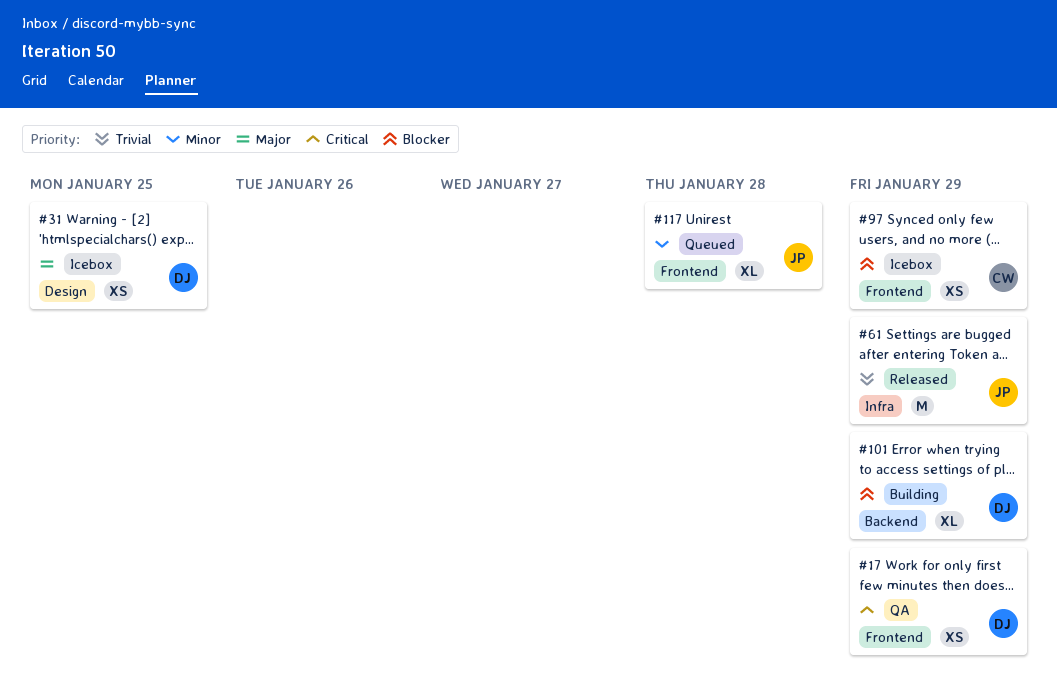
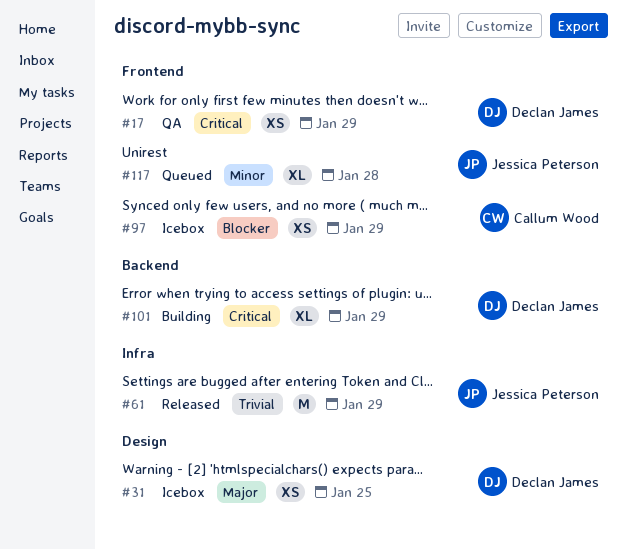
#101, priority: Blocker -> Critical

